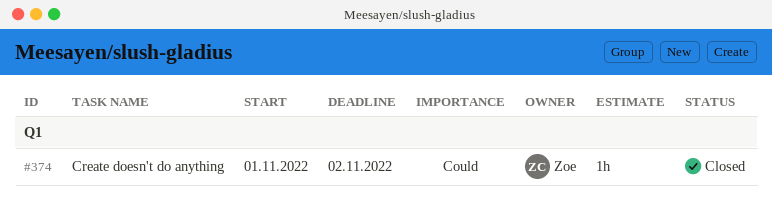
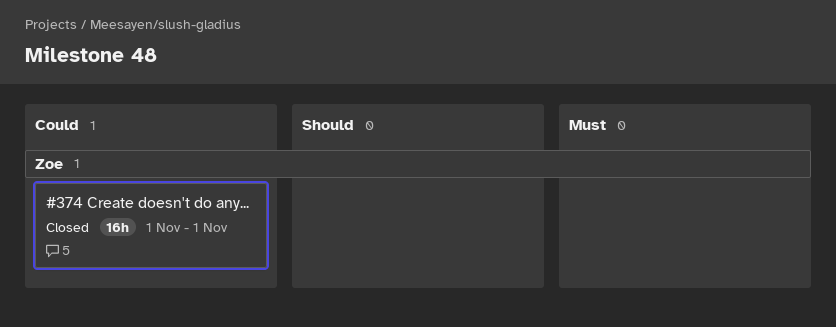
#374, estimate: 1h -> 16h
#374, due: Nov 2 -> Nov 1

